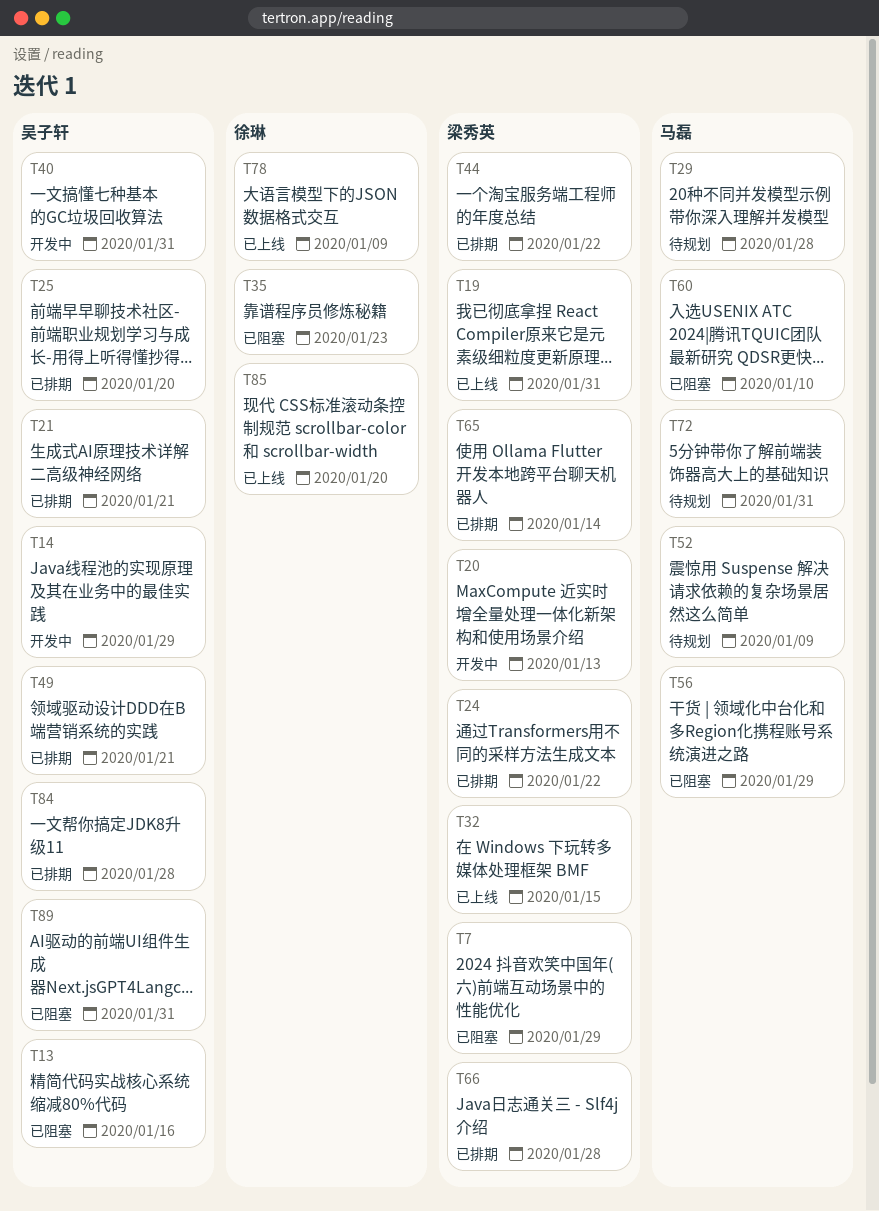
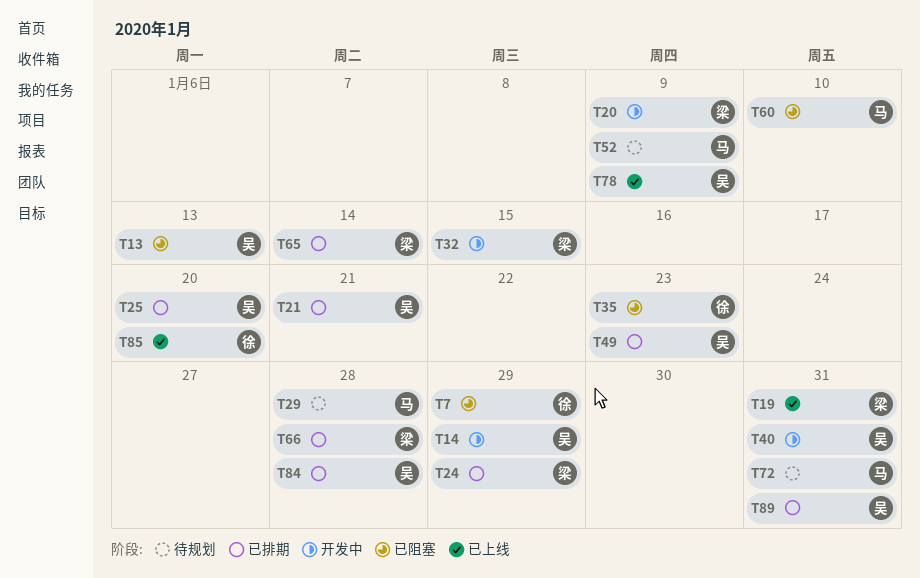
T7, owner: 梁秀英 -> 徐琳
T13, due: Jan 16 -> Jan 13
T20, due: Jan 13 -> Jan 9
T24, due: Jan 22 -> Jan 29
T32, status: 已上线 -> 开发中
T44: present -> none
T49, due: Jan 21 -> Jan 23
T56: present -> none
T78, owner: 徐琳 -> 吴子轩
T89, status: 已阻塞 -> 已排期

